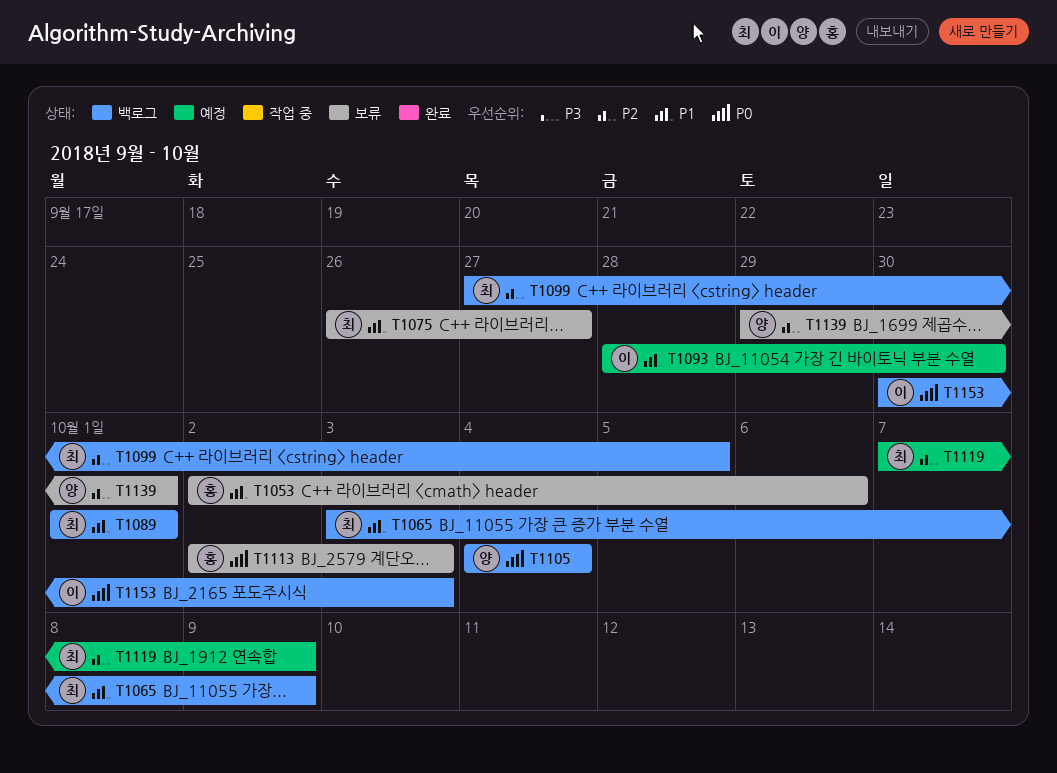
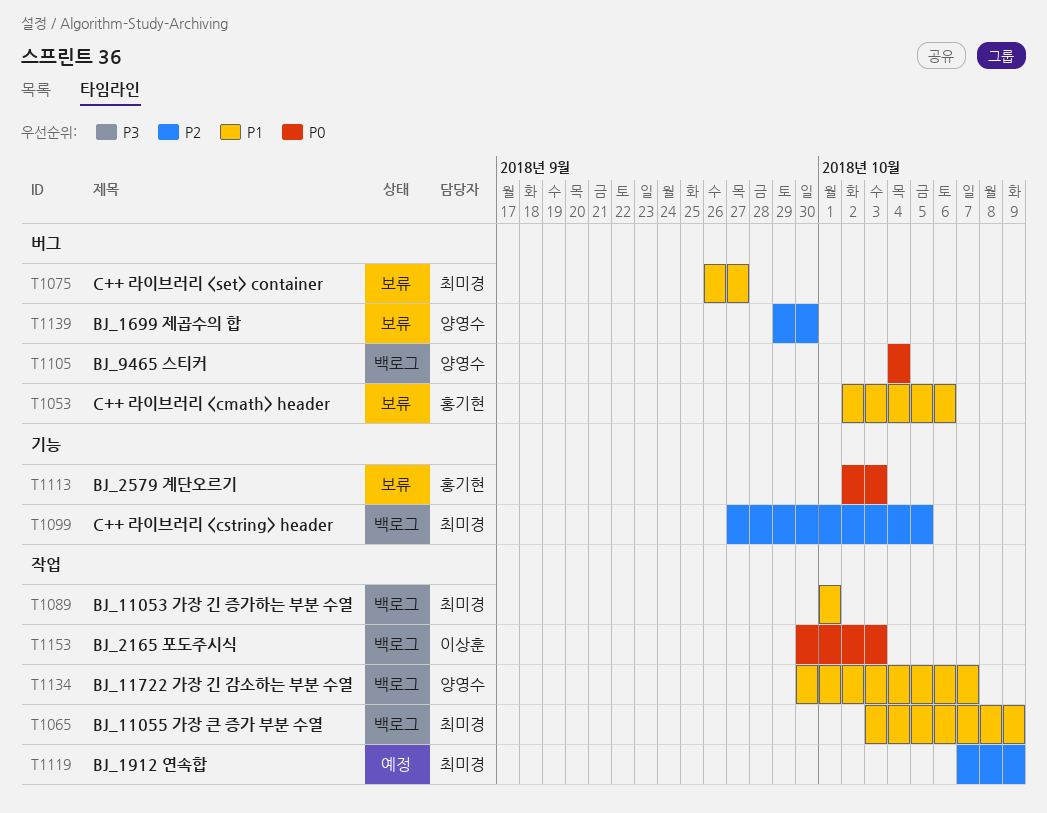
T1093: present -> none
T1134: none -> present
T1139, due: Oct 1 -> Sep 30

